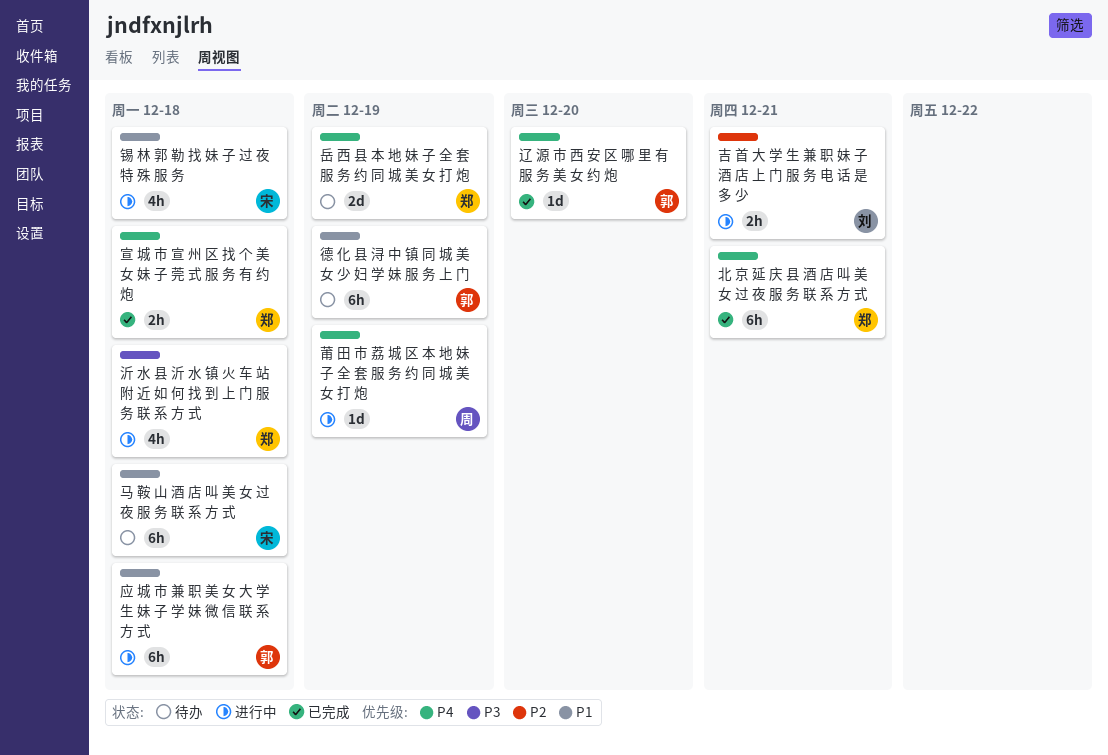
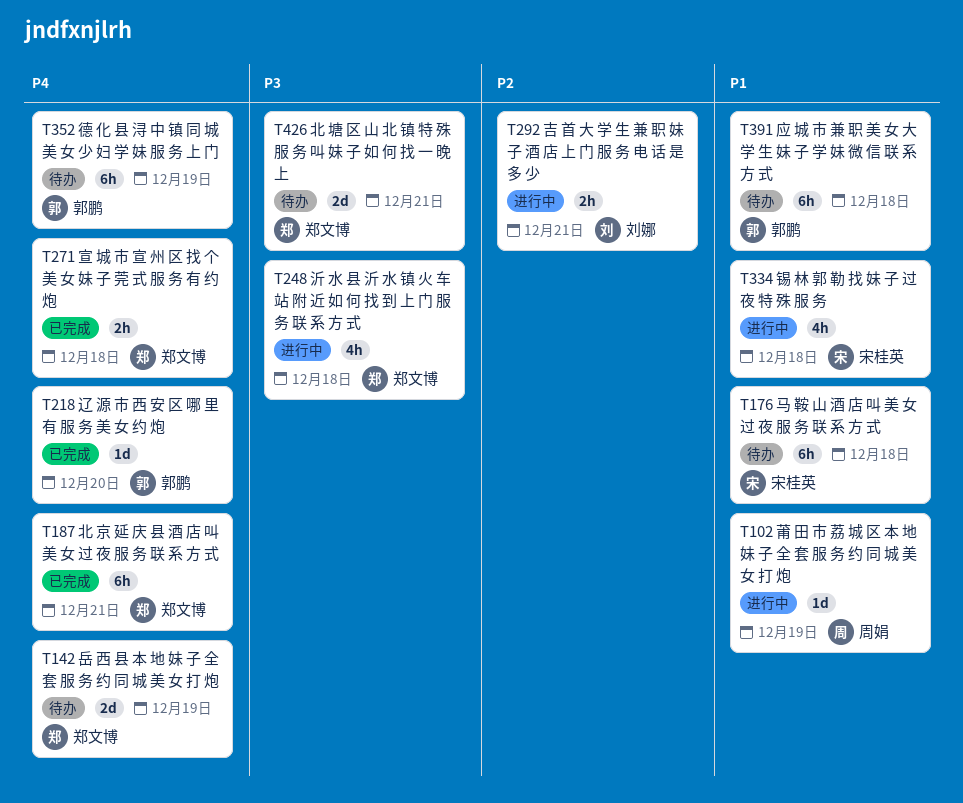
北 塘 区 山 北 镇 特 殊 服 务 叫 妹 子 如 何 找 一 晚 上: none -> present
应 城 市 兼 职 美 女 大 学 生 妹 子 学 妹 微 信 联 系 方 式, status: 进行中 -> 待办
德 化 县 浔 中 镇 同 城 美 女 少 妇 学 妹 服 务 上 门, priority: P1 -> P4
莆 田 市 荔 城 区 本 地 妹 子 全 套 服 务 约 同 城 美 女 打 炮, priority: P4 -> P1

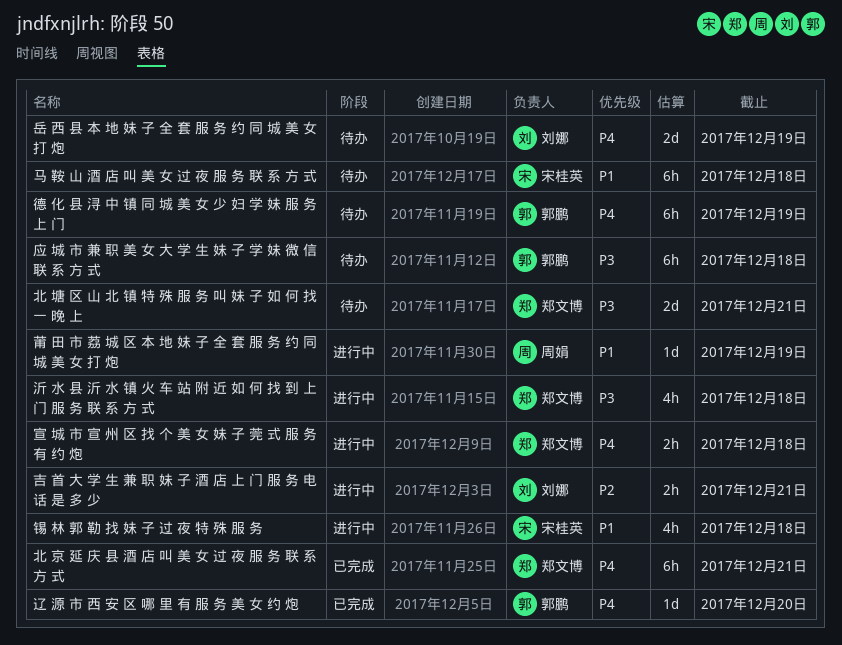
宣 城 市 宣 州 区 找 个 美 女 妹 子 莞 式 服 务 有 约 炮, status: 已完成 -> 进行中
岳 西 县 本 地 妹 子 全 套 服 务 约 同 城 美 女 打 炮, owner: 郑文博 -> 刘娜
应 城 市 兼 职 美 女 大 学 生 妹 子 学 妹 微 信 联 系 方 式, priority: P1 -> P3

